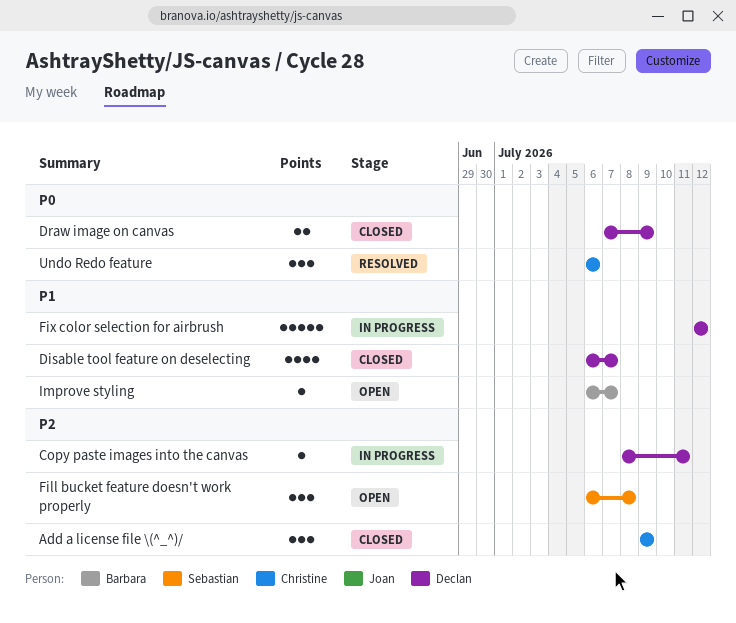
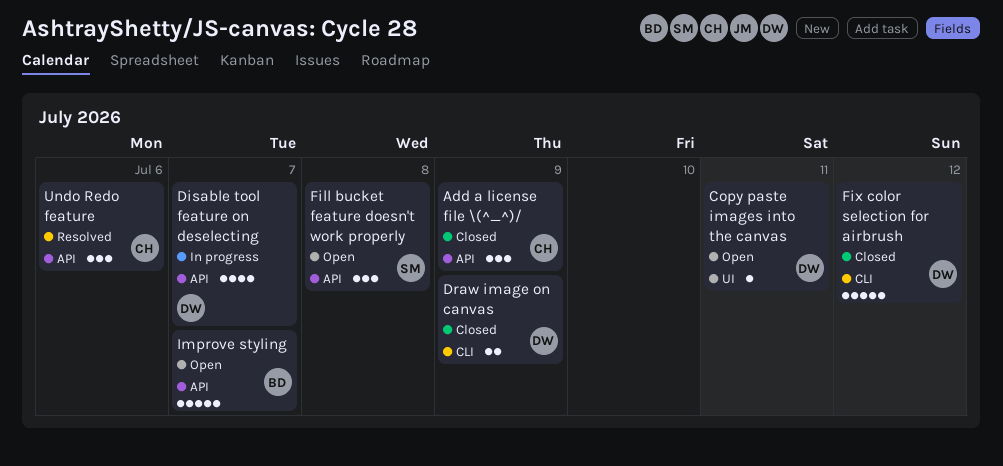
Copy paste images into the canvas, status: In progress -> Open
Disable tool feature on deselecting, status: Closed -> In progress
Fix color selection for airbrush, status: In progress -> Closed
Improve styling, estimate: 1 -> 5

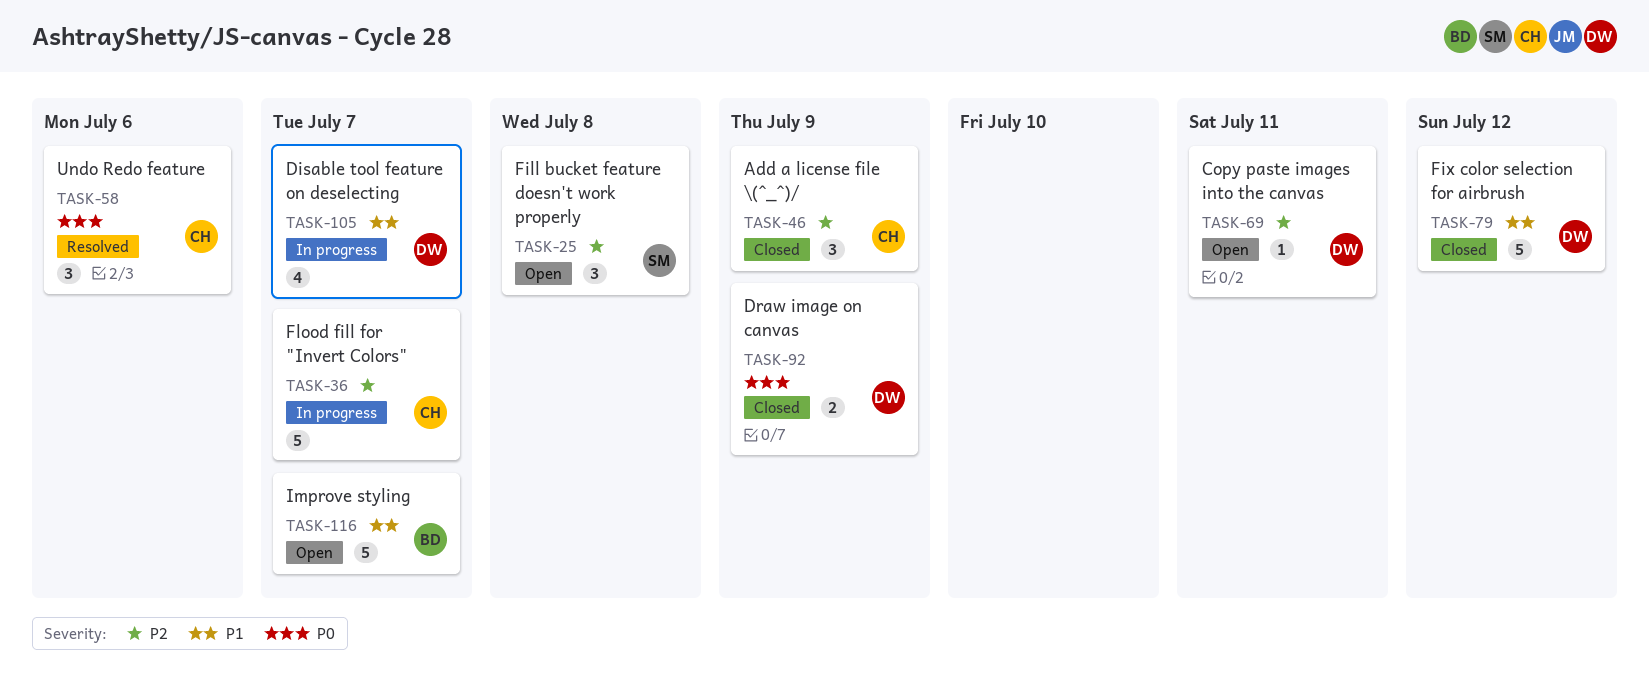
Flood fill for "Invert Colors": none -> present

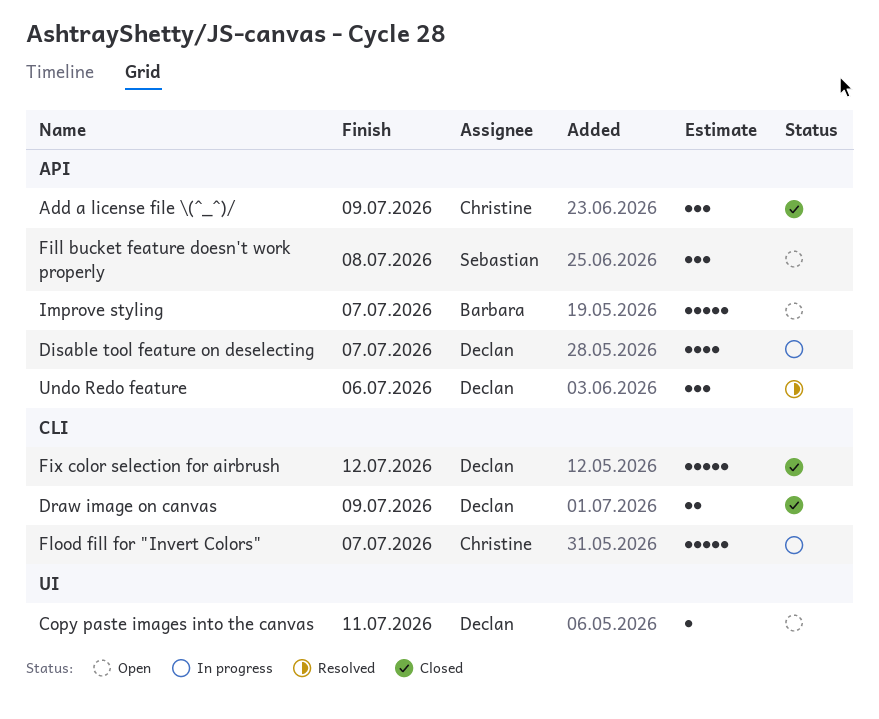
Undo Redo feature, owner: Christine -> Declan

